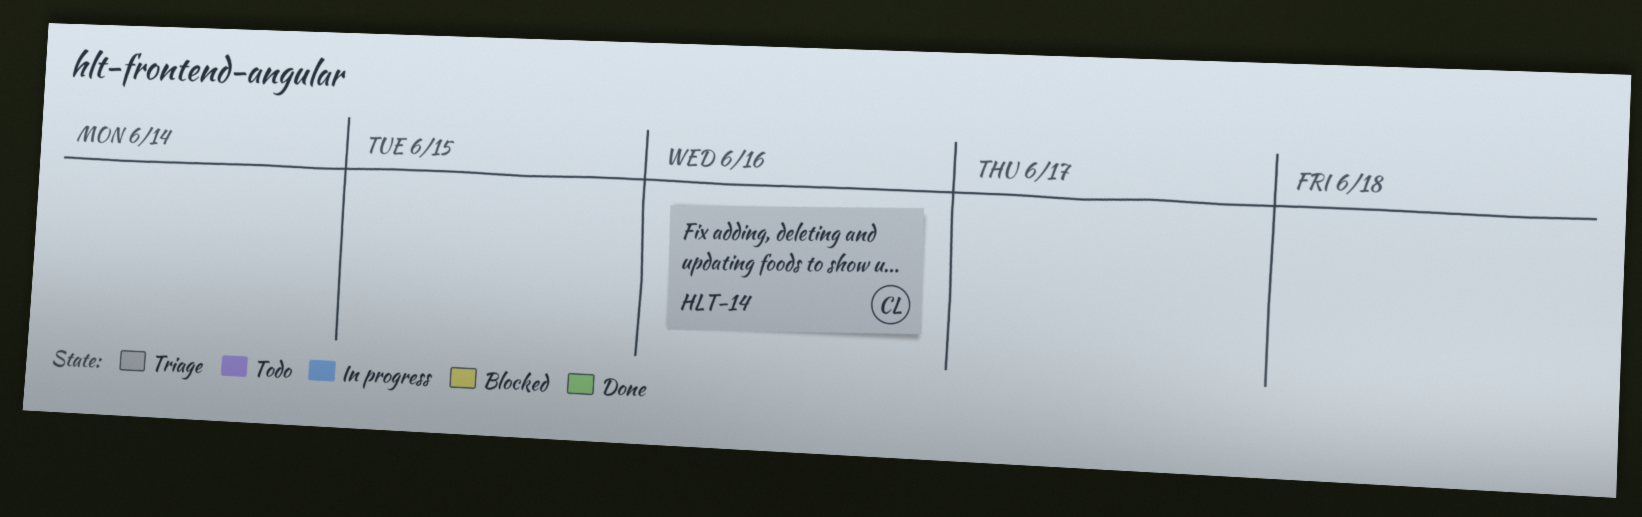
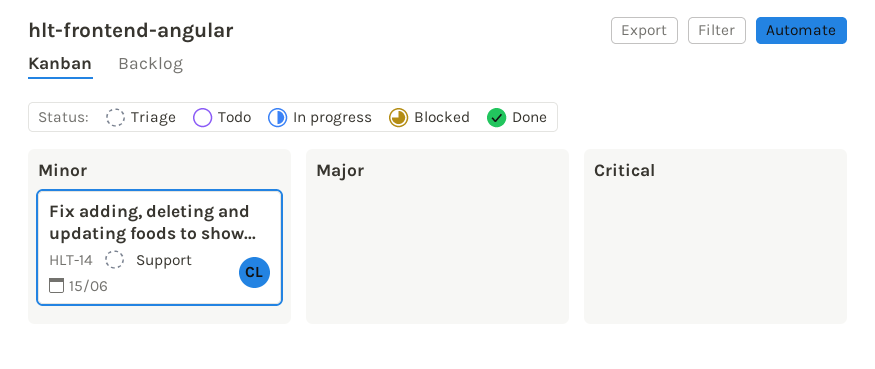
HLT-14, due: Jun 16 -> Jun 15

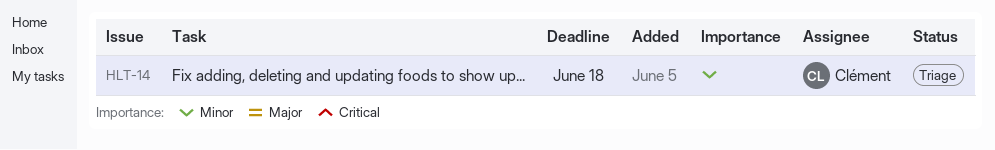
HLT-14, due: Jun 15 -> Jun 18

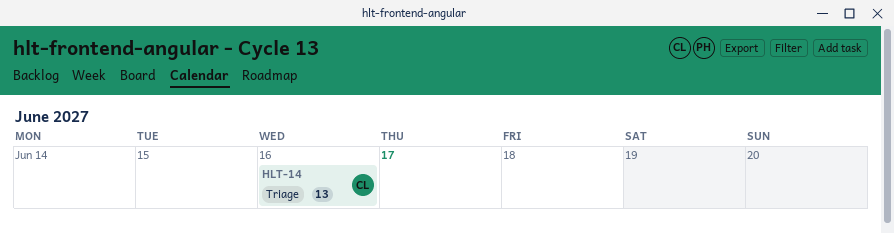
HLT-14, due: Jun 18 -> Jun 16

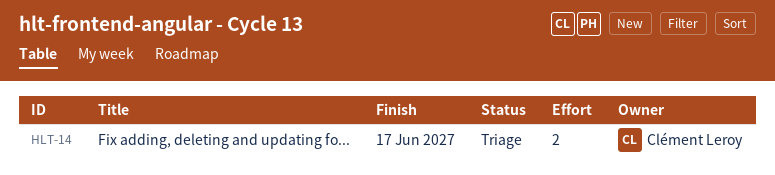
HLT-14, estimate: 13 -> 2
HLT-14, due: Jun 16 -> Jun 17

